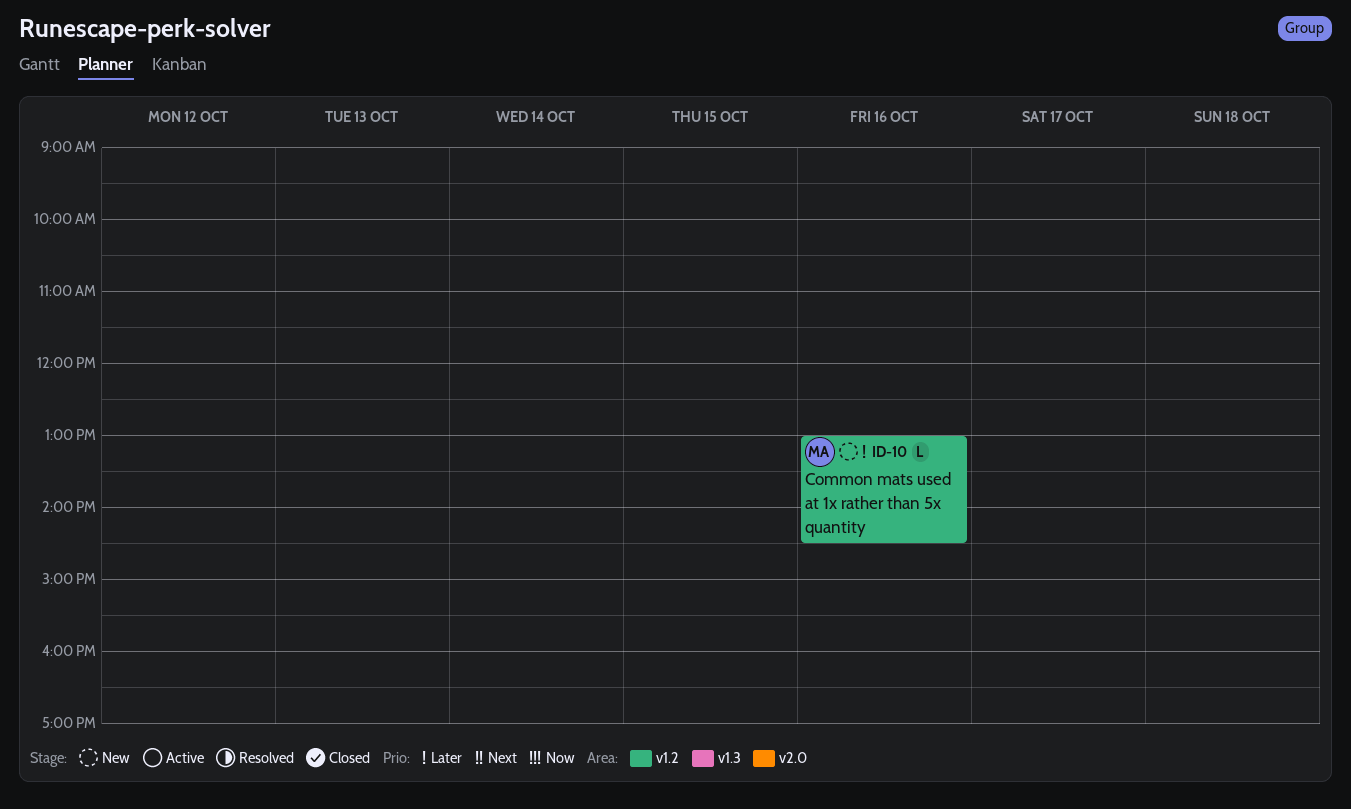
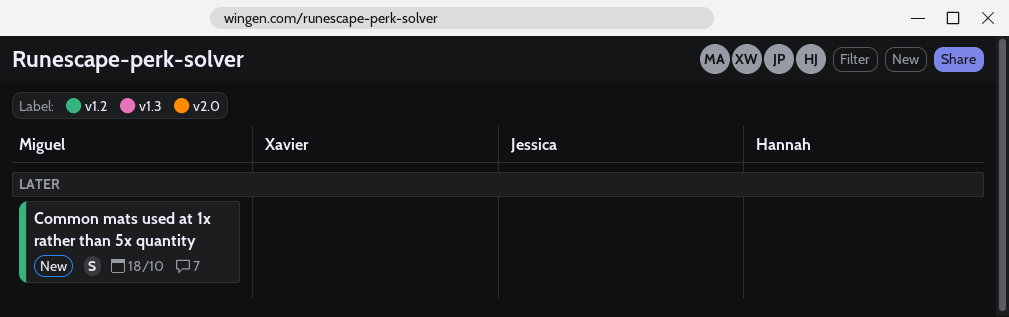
Common mats used at 1x rather than 5x quantity, estimate: L -> S
Common mats used at 1x rather than 5x quantity, day: Oct 16 -> Oct 18

